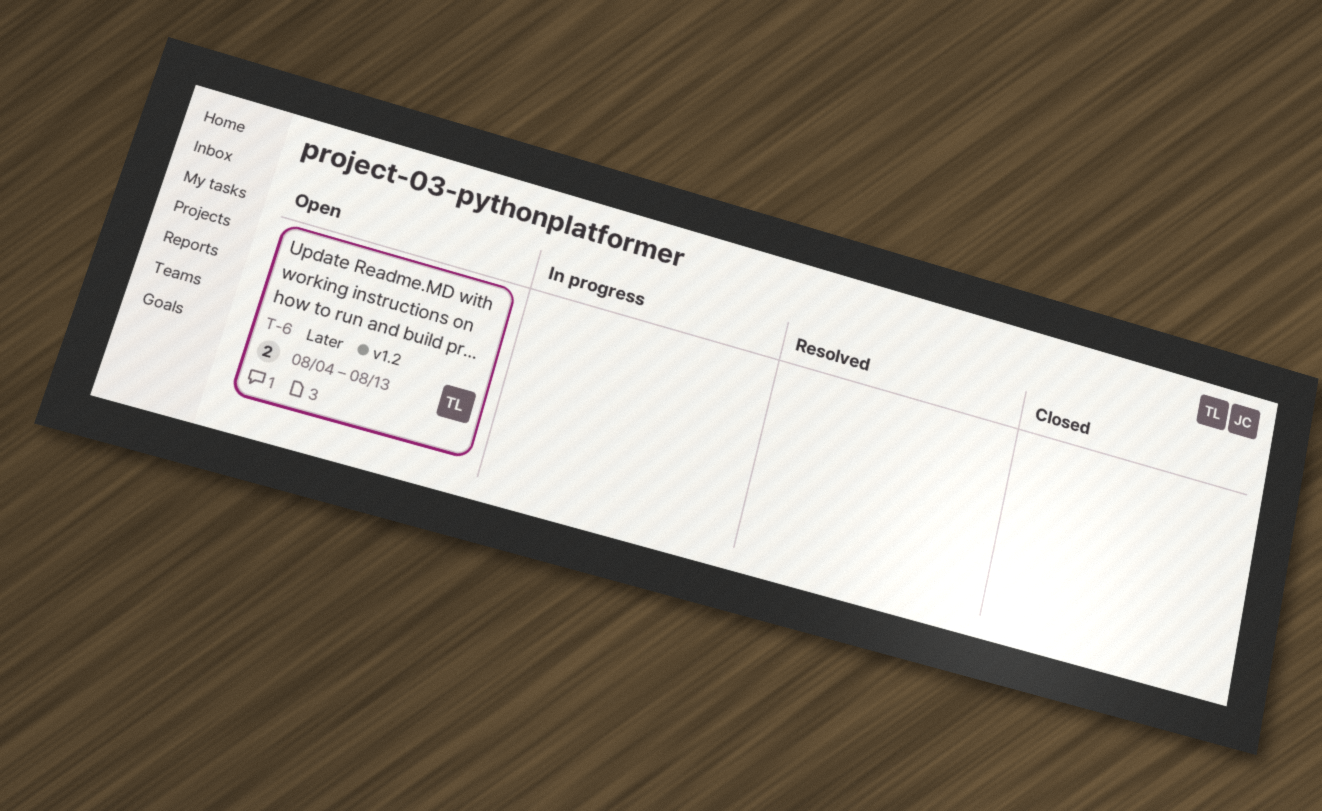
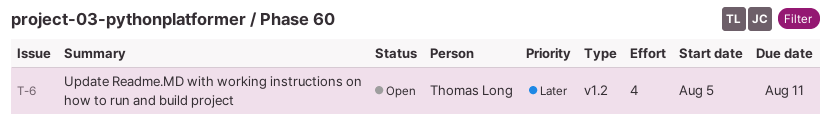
T-6, estimate: 2 -> 4
T-6, start: Aug 4 -> Aug 5
T-6, due: Aug 13 -> Aug 11

